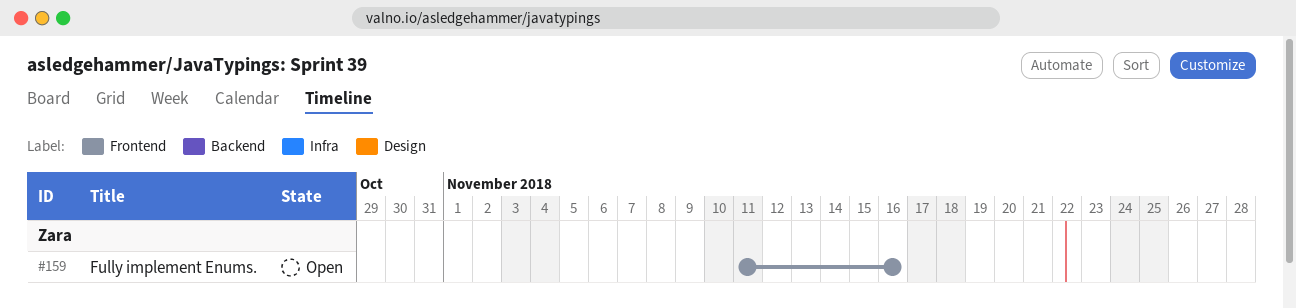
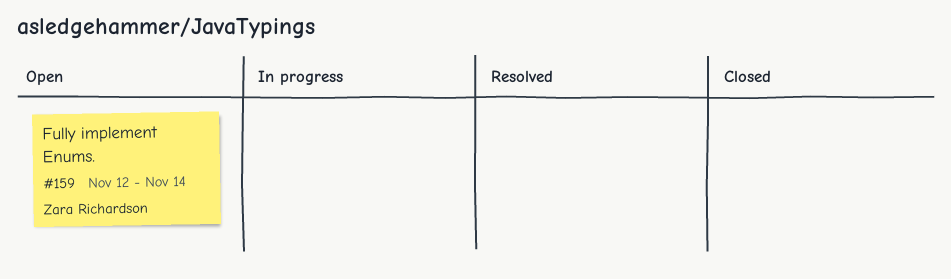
#159, start: Nov 11 -> Nov 12
#159, due: Nov 16 -> Nov 14

